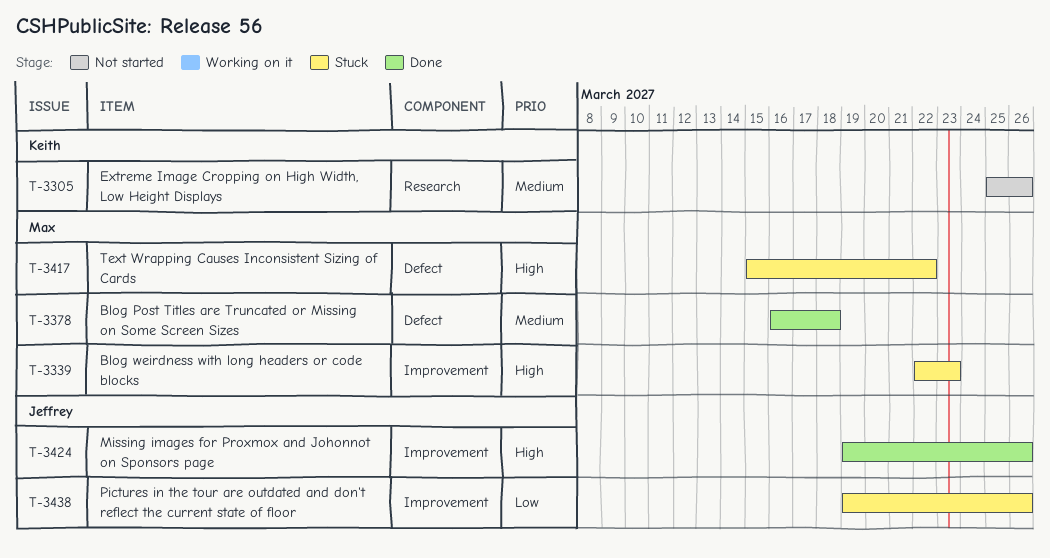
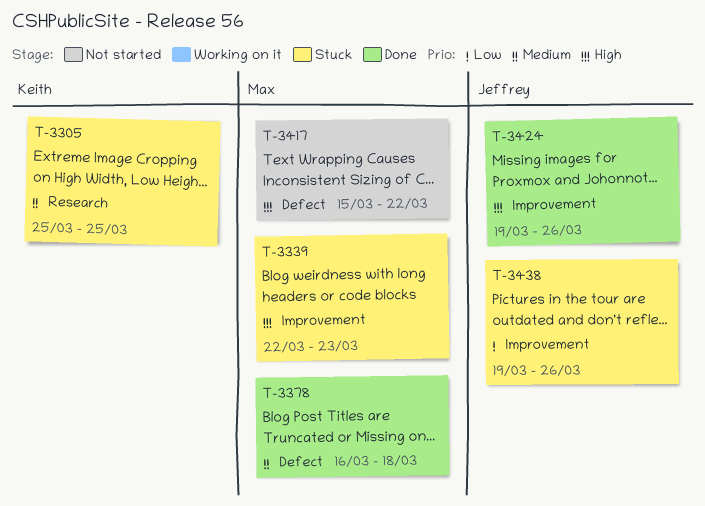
T-3305, status: Not started -> Stuck
T-3305, due: Mar 26 -> Mar 25
T-3417, status: Stuck -> Not started

